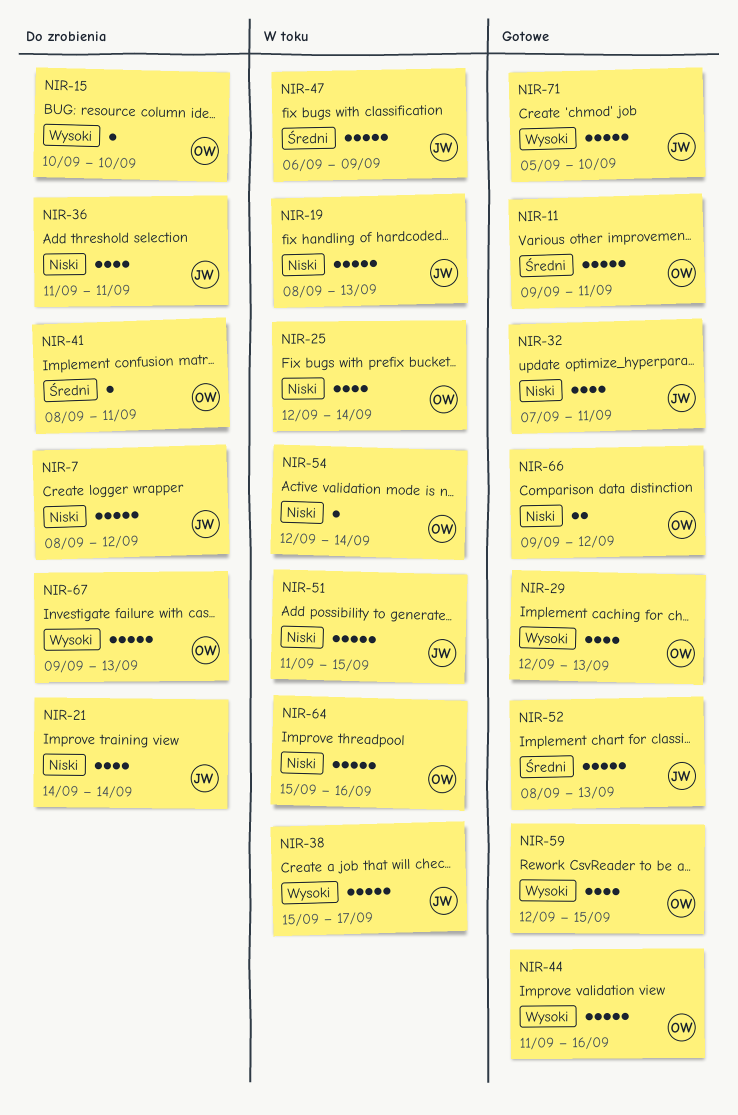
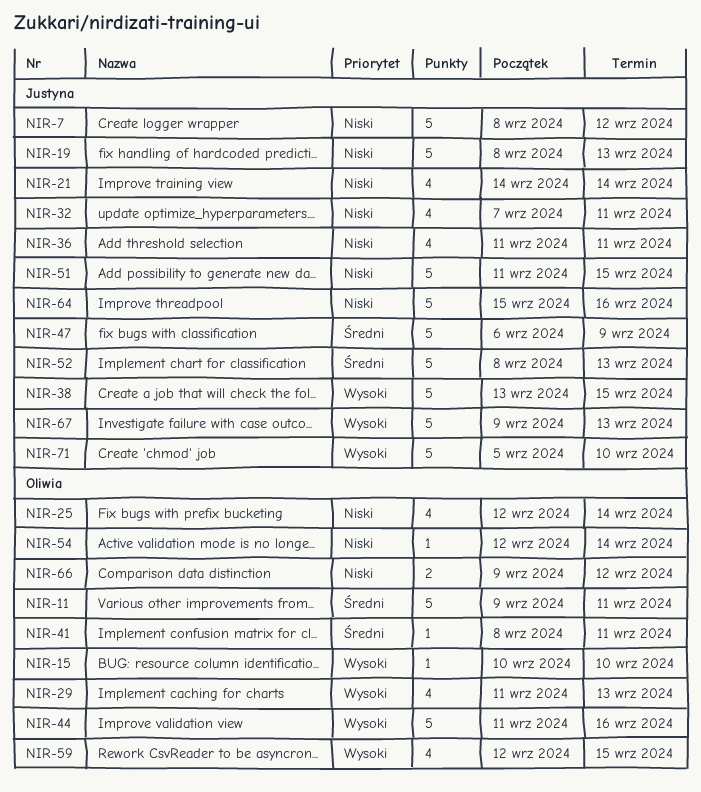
NIR-29, start: Sep 12 -> Sep 11
NIR-38, start: Sep 15 -> Sep 13
NIR-38, due: Sep 17 -> Sep 15
NIR-64, owner: Oliwia -> Justyna
NIR-67, owner: Oliwia -> Justyna

